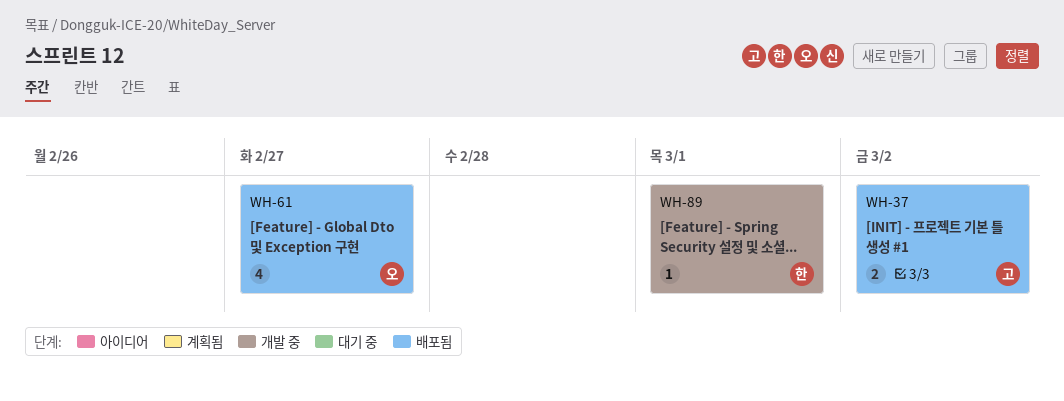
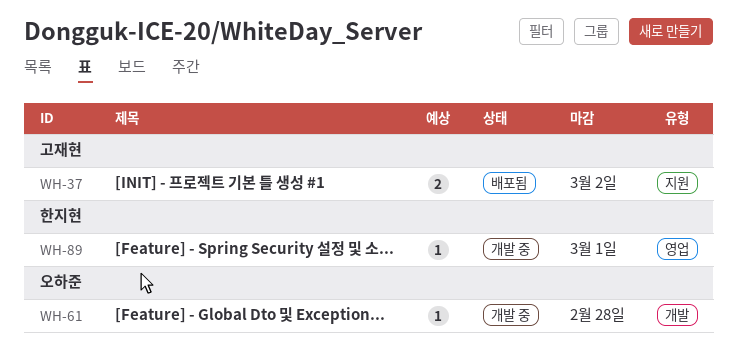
WH-61, status: 배포됨 -> 개발 중
WH-61, estimate: 4 -> 1
WH-61, due: Feb 27 -> Feb 28

